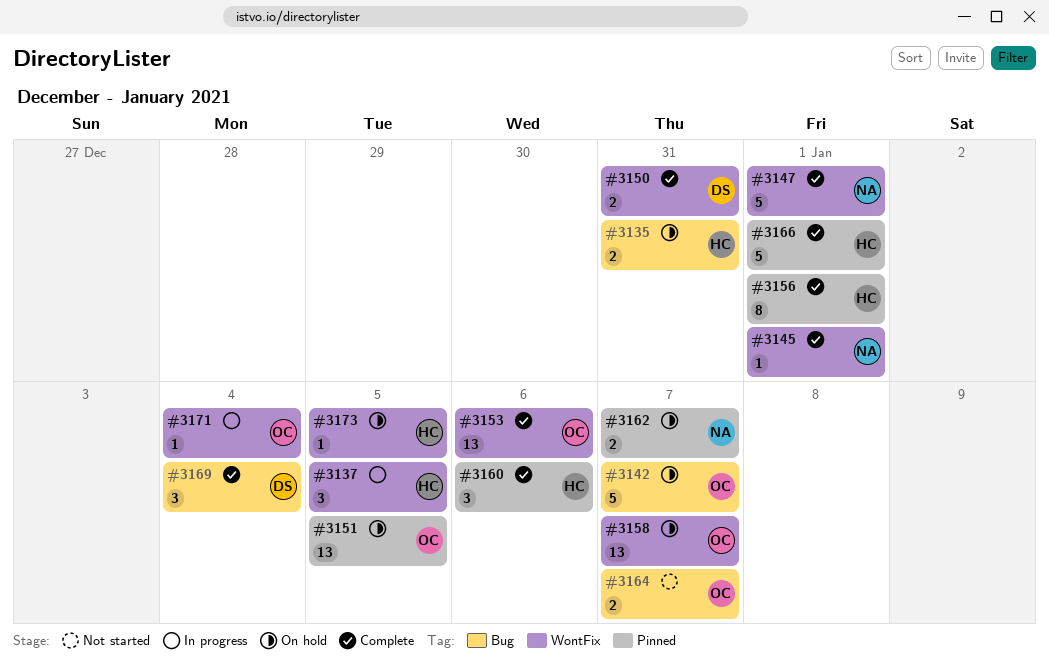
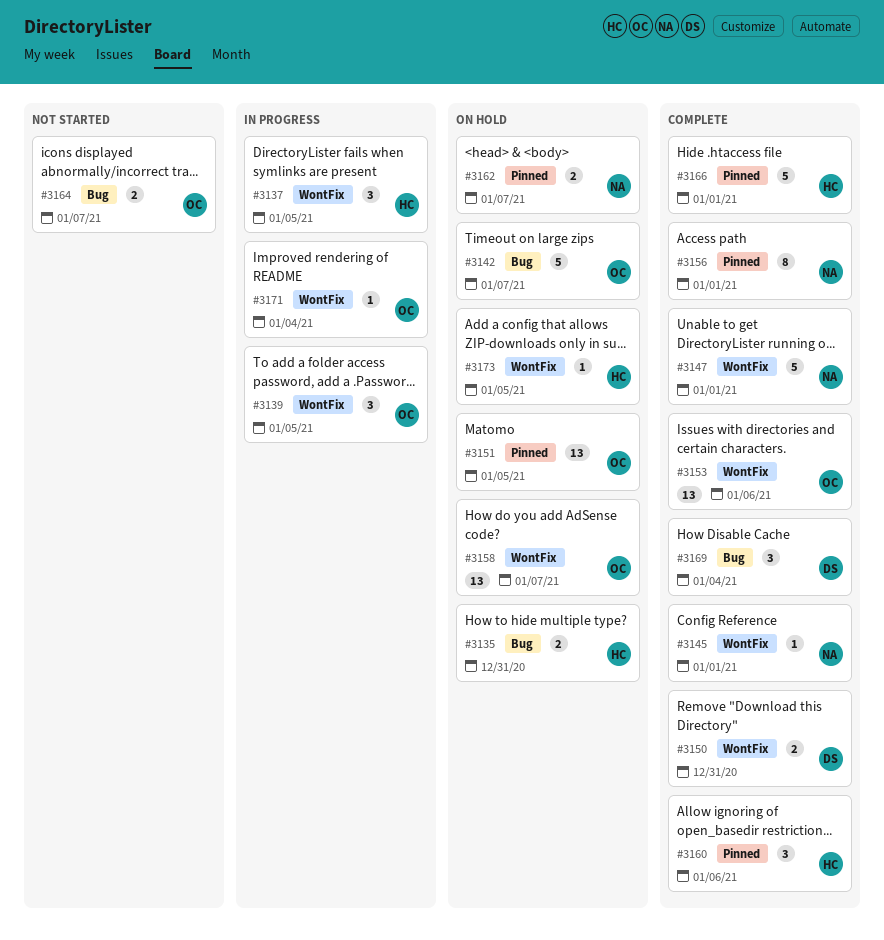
#3139: none -> present
#3156, owner: HC -> NA

